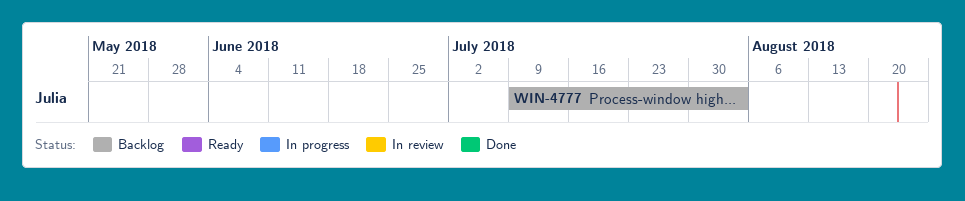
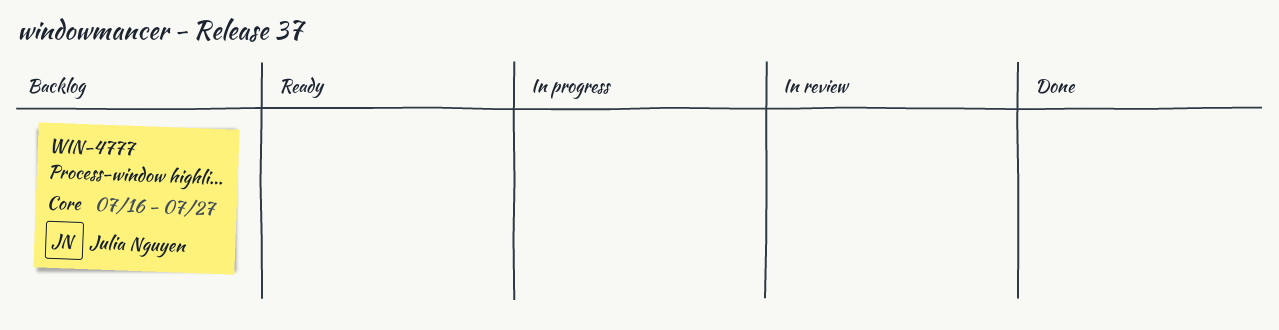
WIN-4777, start: Jul 9 -> Jul 16
WIN-4777, due: Aug 3 -> Jul 27

